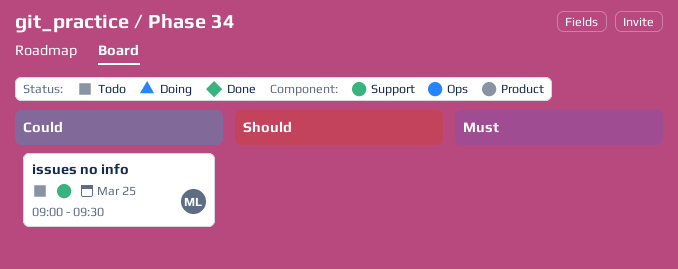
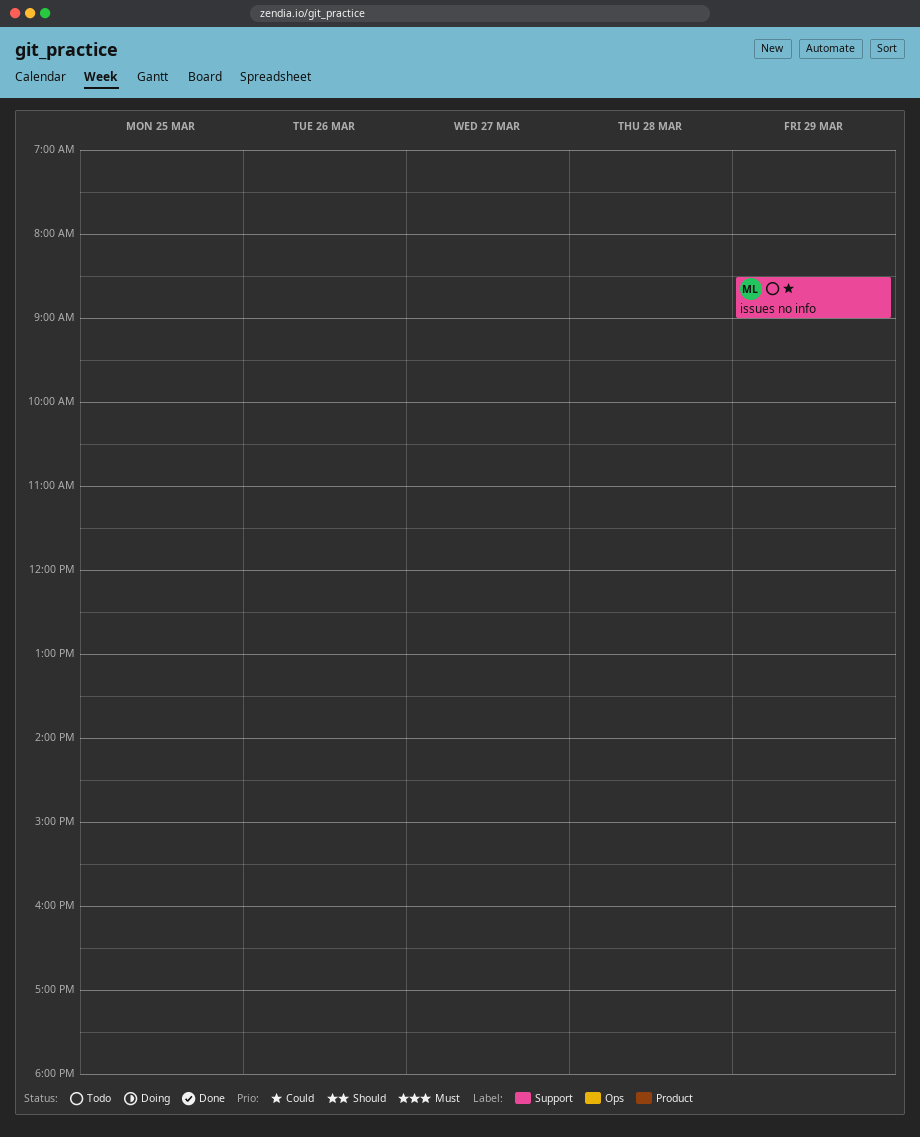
issues no info, day: Mar 25 -> Mar 29
issues no info, begins: 09:00 -> 08:30
issues no info, ends: 09:30 -> 09:00

